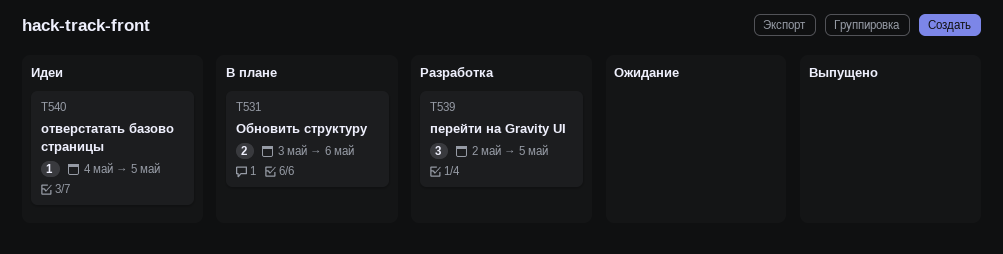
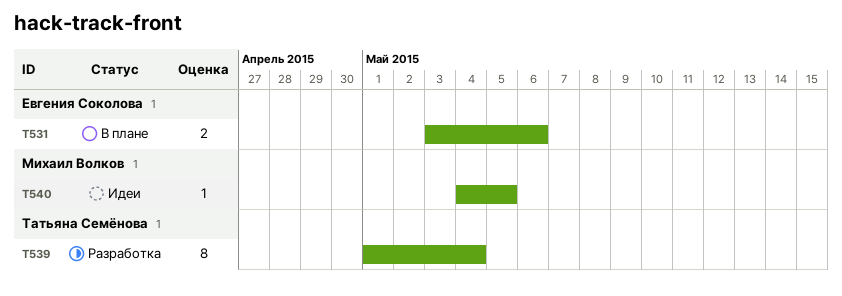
T539, estimate: 3 -> 8
T539, start: May 2 -> May 1
T539, due: May 5 -> May 4

